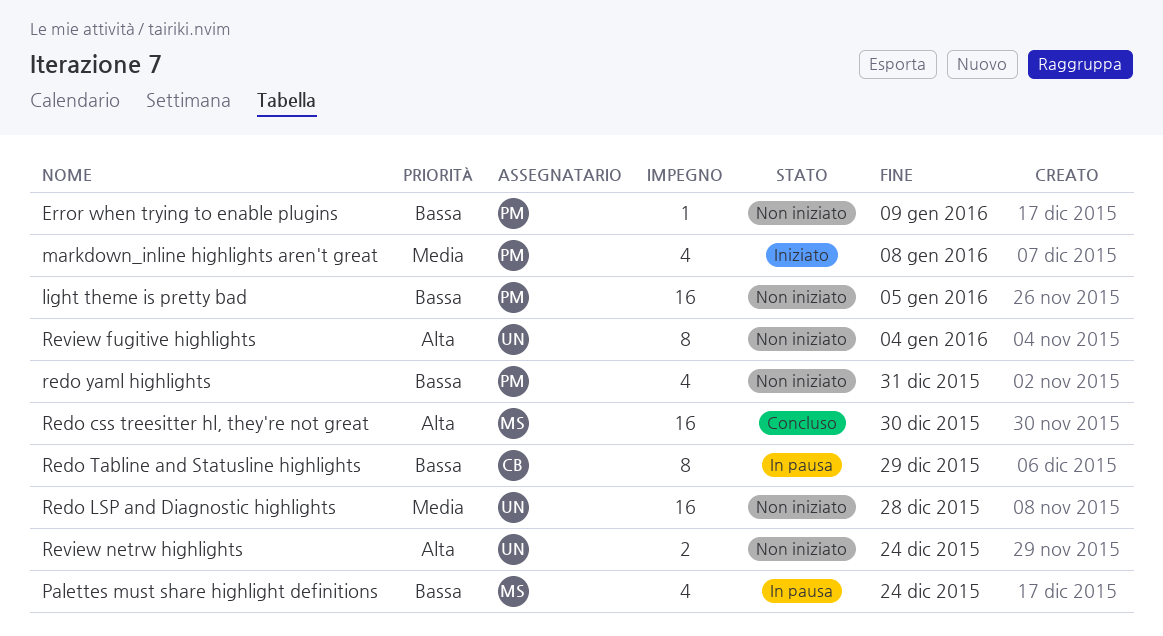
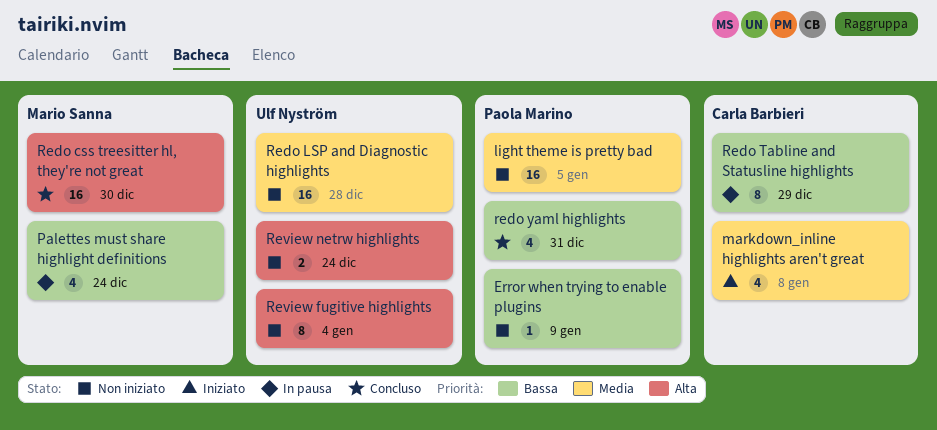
light theme is pretty bad, priority: Bassa -> Media
markdown_inline highlights aren't great, owner: Paola Marino -> Carla Barbieri
redo yaml highlights, status: Non iniziato -> Concluso

